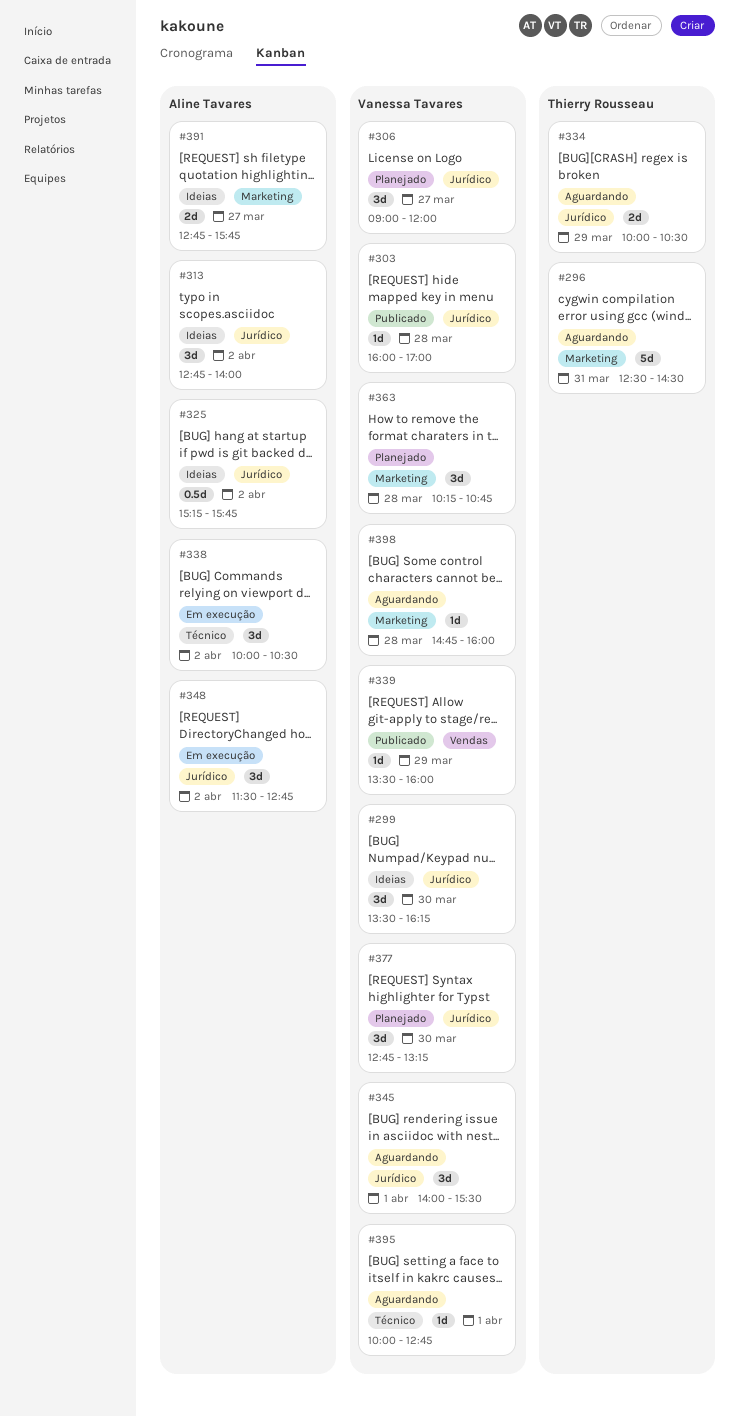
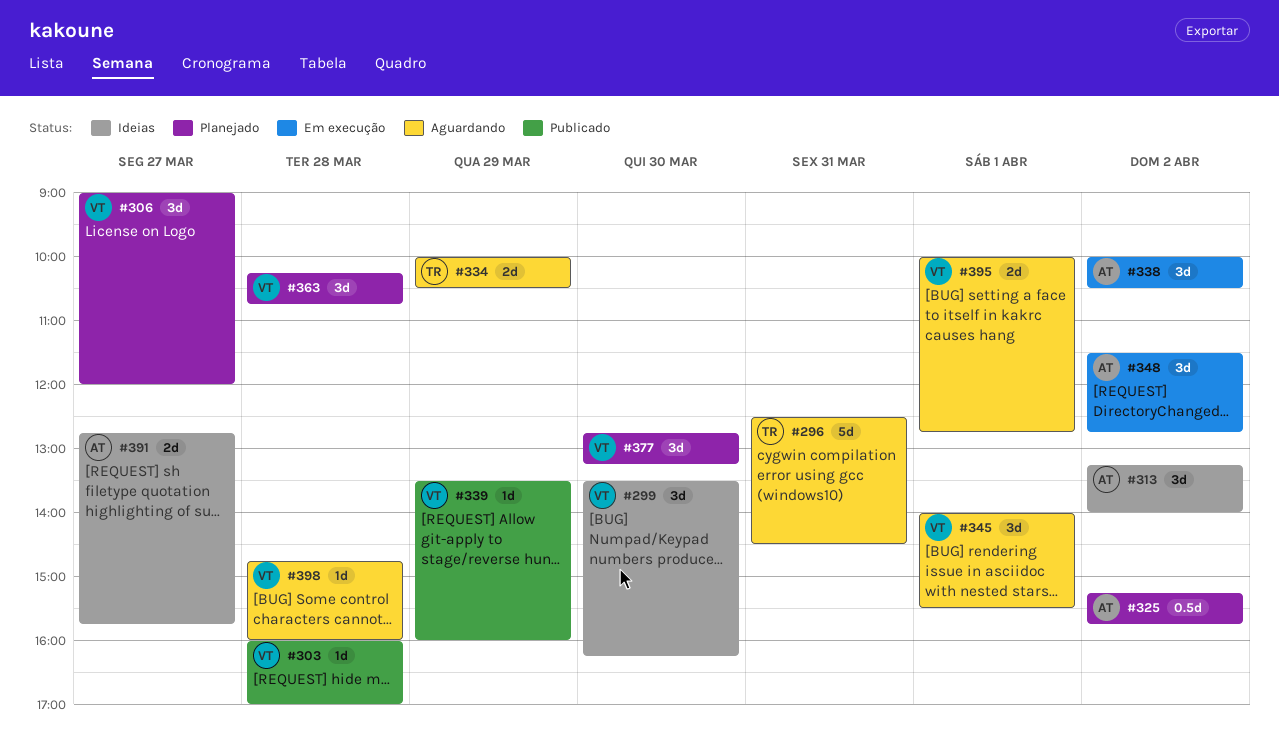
#313, begins: 12:45 -> 13:15
#325, status: Ideias -> Planejado
#395, estimate: 1d -> 2d

